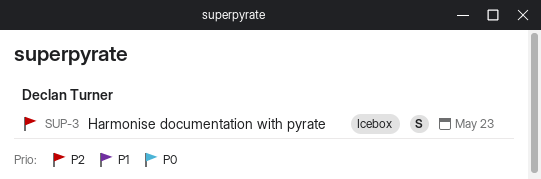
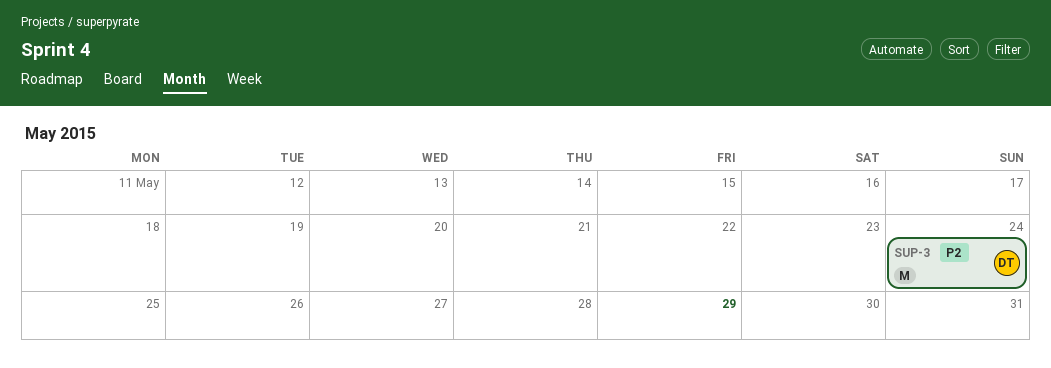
SUP-3, estimate: S -> M
SUP-3, due: May 23 -> May 24

